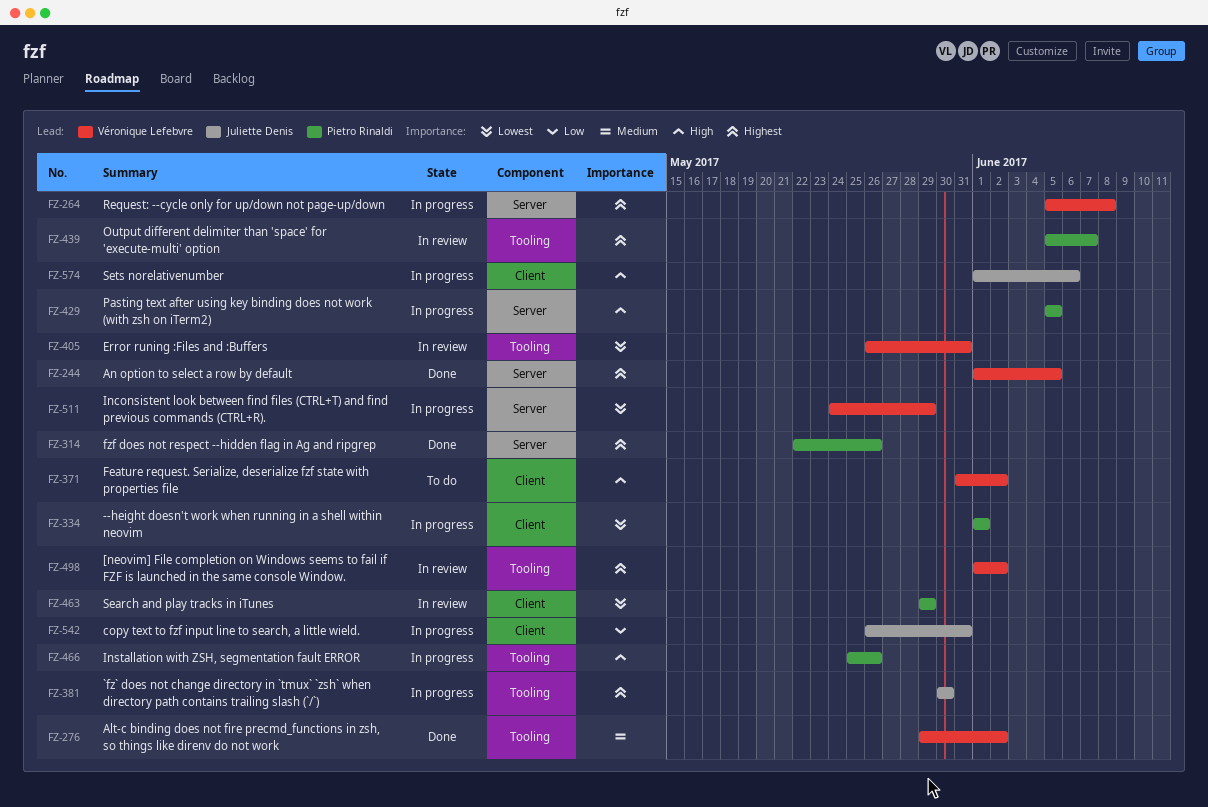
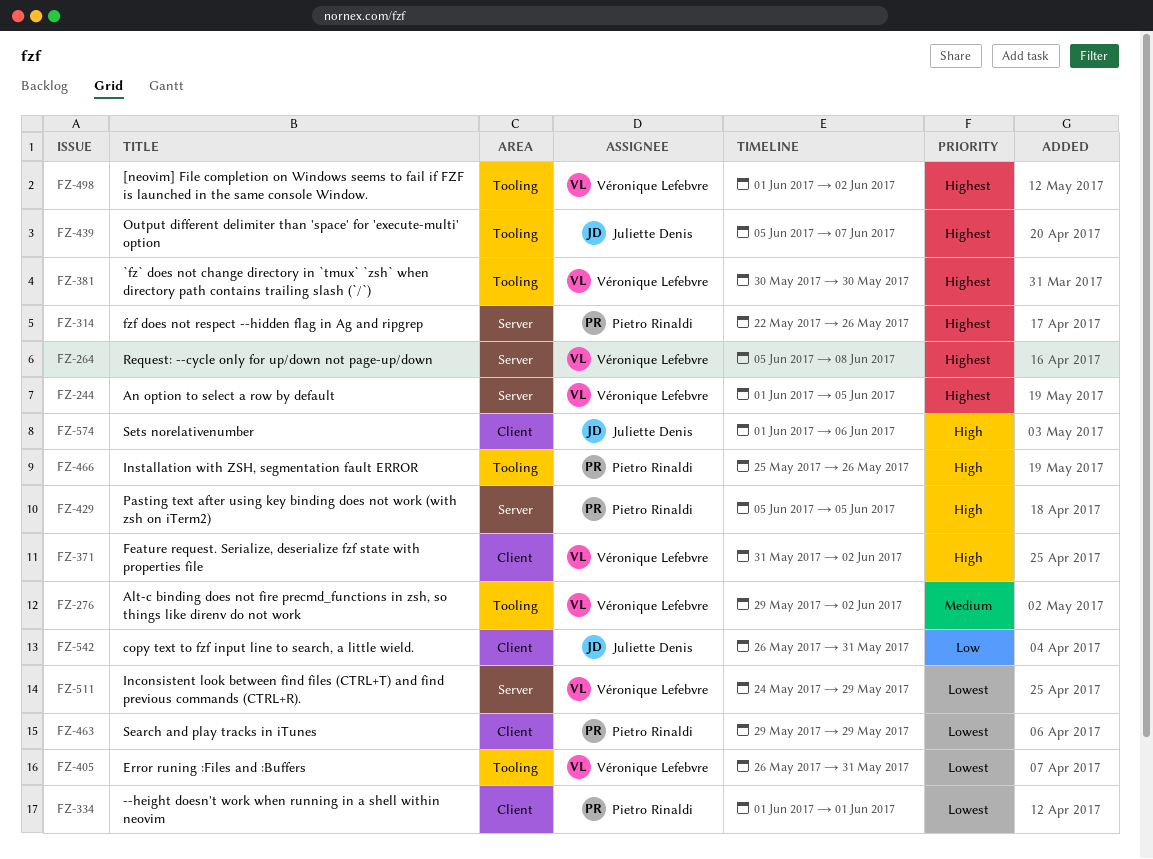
FZ-381, owner: Juliette Denis -> Véronique Lefebvre
FZ-439, owner: Pietro Rinaldi -> Juliette Denis

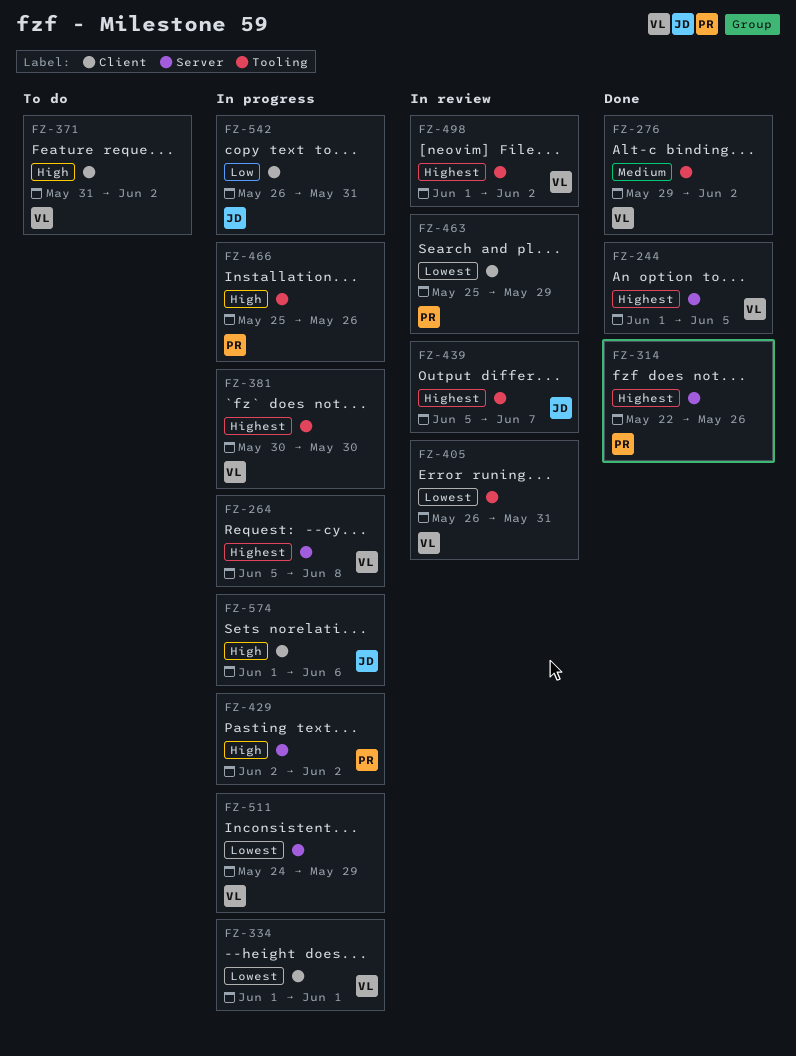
FZ-334, owner: Pietro Rinaldi -> Véronique Lefebvre
FZ-429, start: Jun 5 -> Jun 2
FZ-429, due: Jun 5 -> Jun 2
FZ-463, start: May 29 -> May 25

